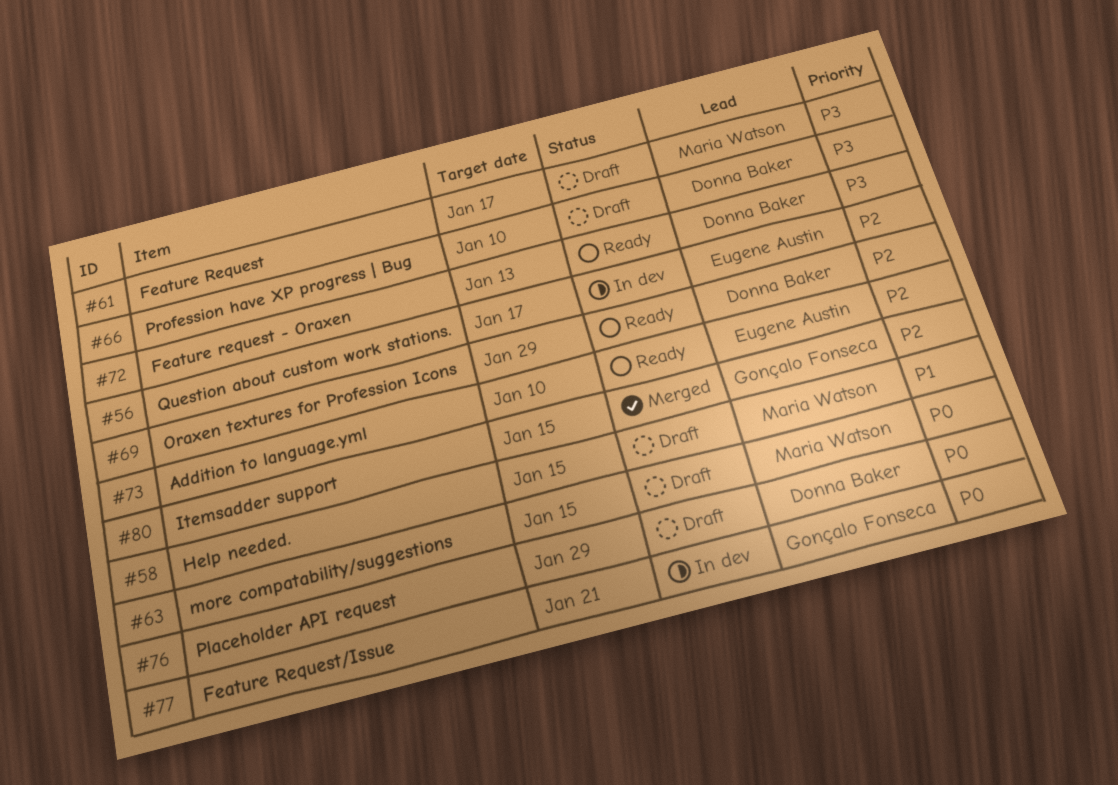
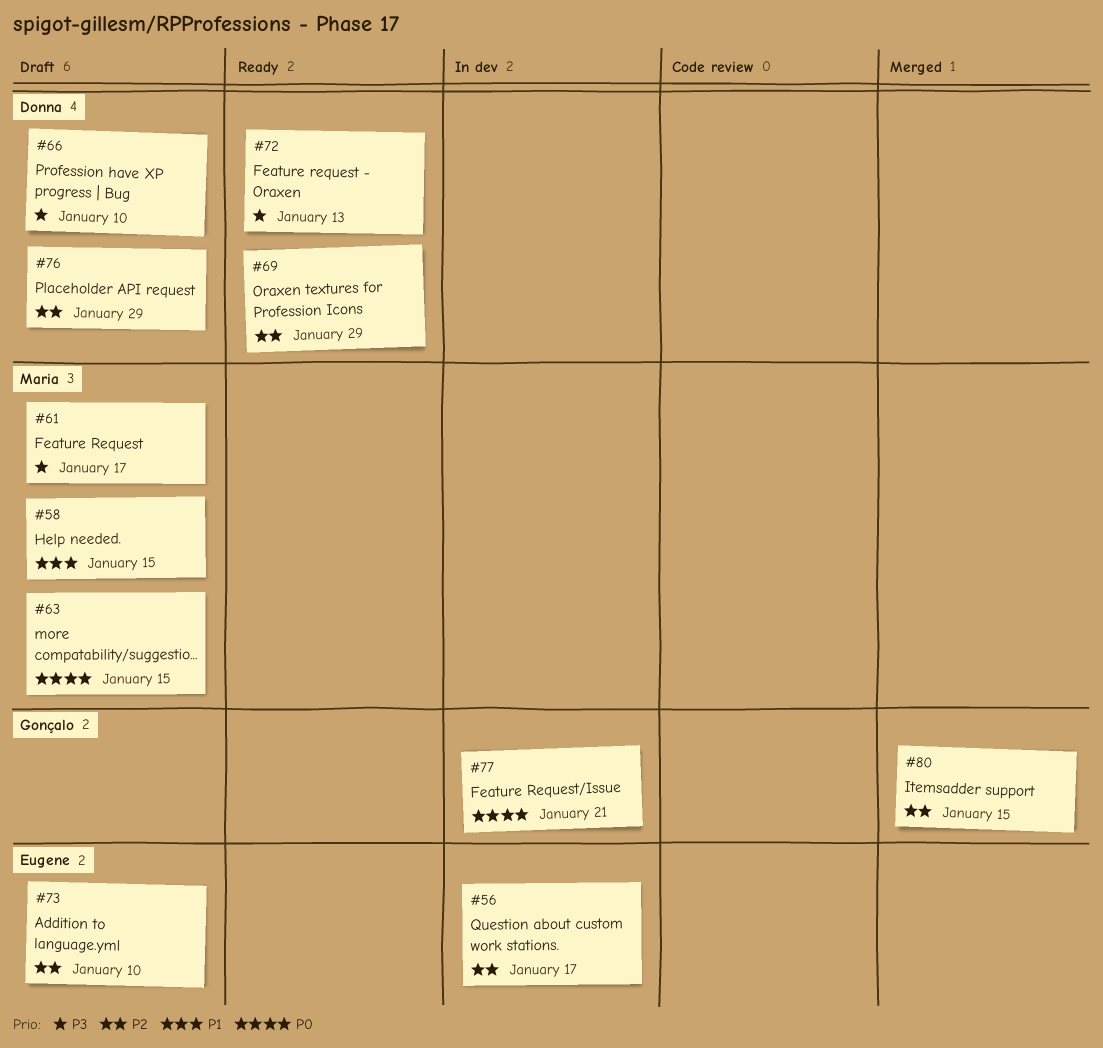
#73, status: Ready -> Draft
#76, priority: P0 -> P2

